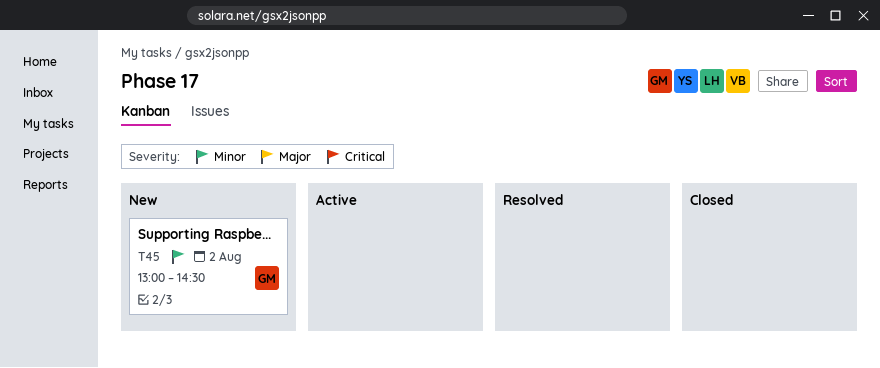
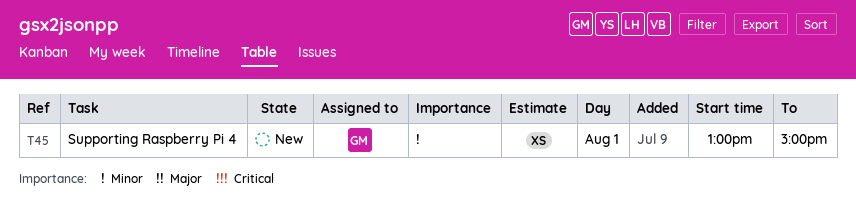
T45, day: Aug 2 -> Aug 1
T45, ends: 14:30 -> 15:00

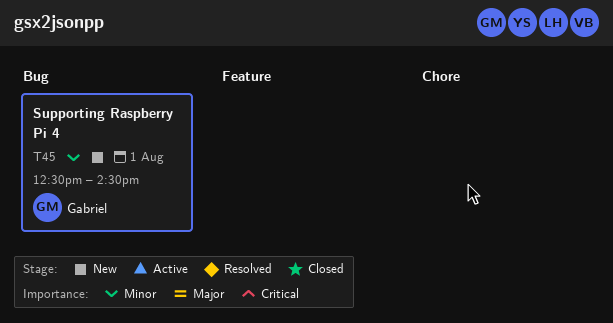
T45, begins: 13:00 -> 12:30
T45, ends: 15:00 -> 14:30

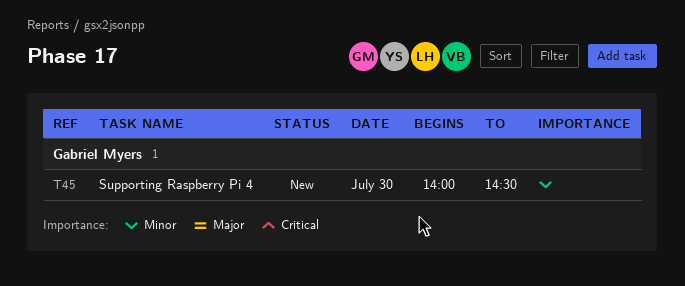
T45, day: Aug 1 -> Jul 30
T45, begins: 12:30 -> 14:00

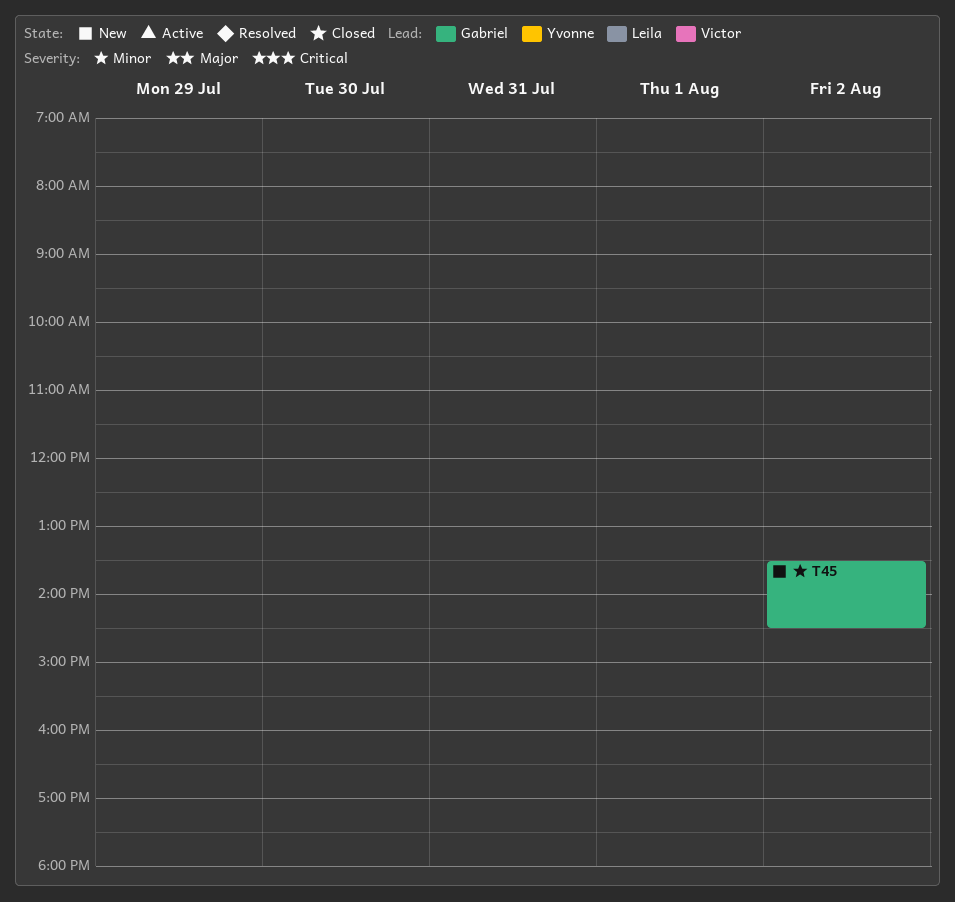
T45, day: Jul 30 -> Aug 2
T45, begins: 14:00 -> 13:30

